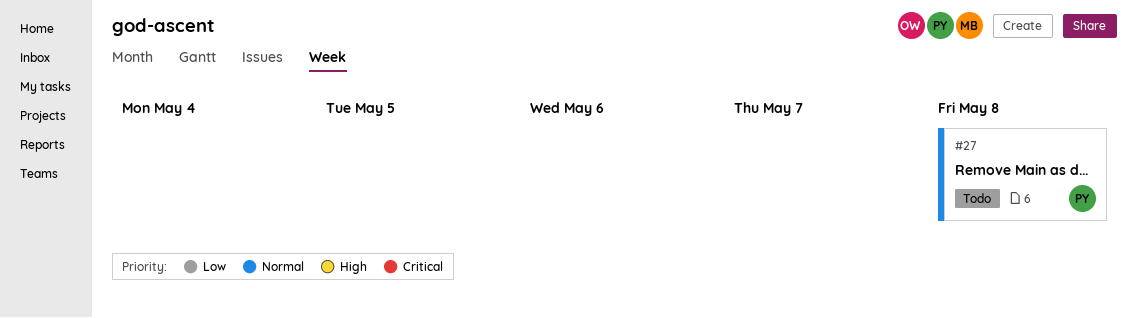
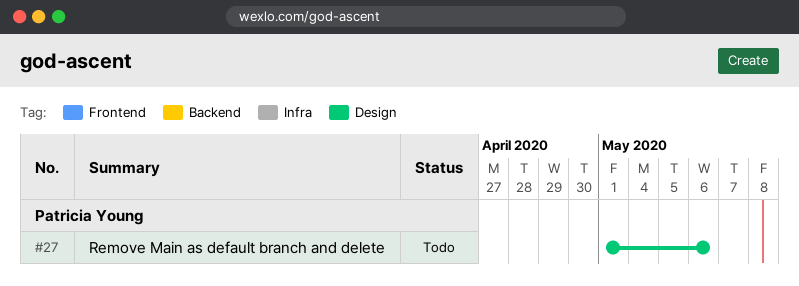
#27, due: May 8 -> May 6

